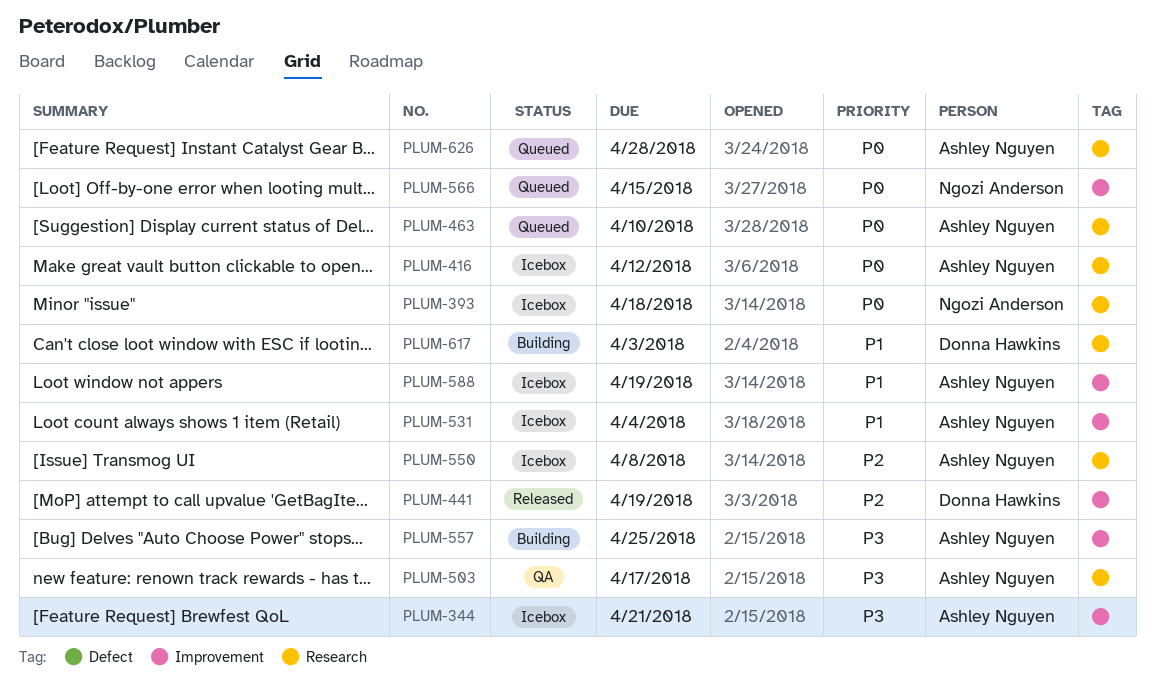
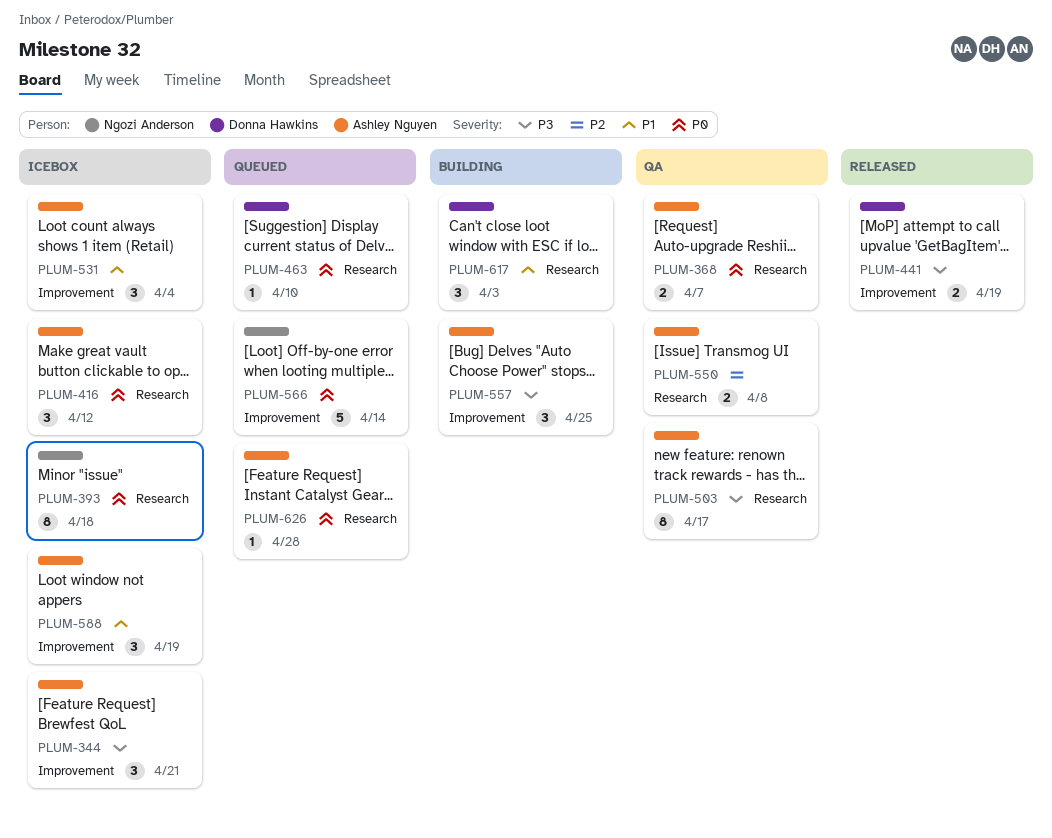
PLUM-368: none -> present
PLUM-441, priority: P2 -> P3
PLUM-463, owner: Ashley Nguyen -> Donna Hawkins
PLUM-550, status: Icebox -> QA
PLUM-566, due: Apr 15 -> Apr 14

